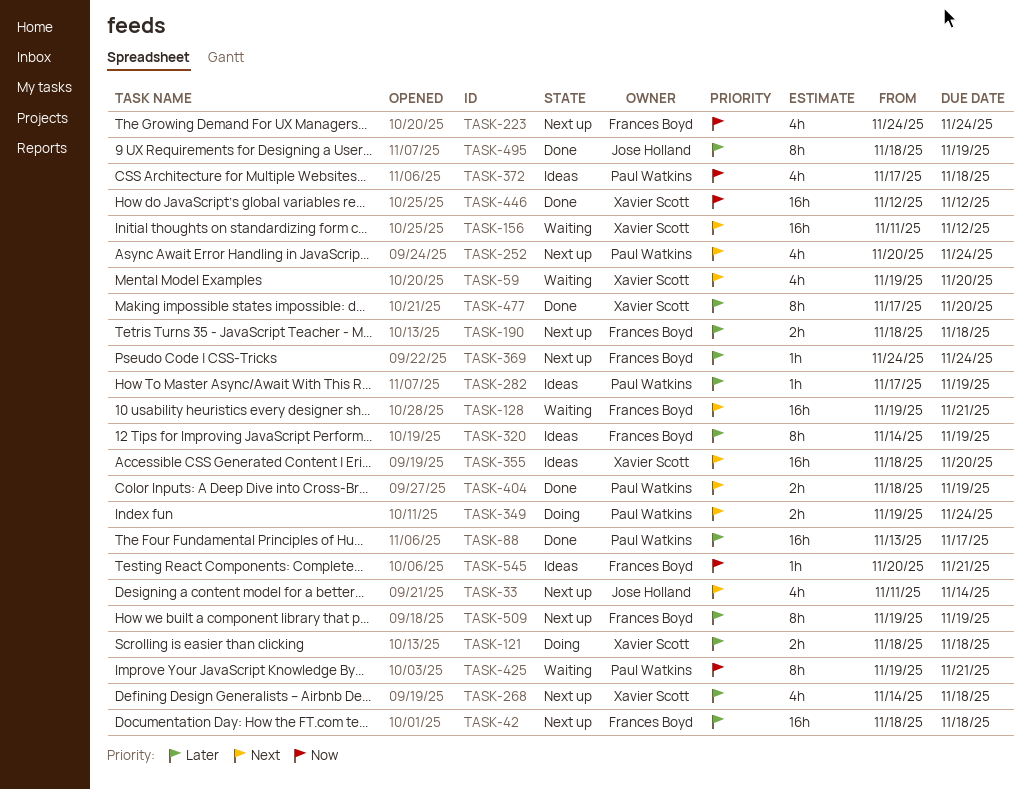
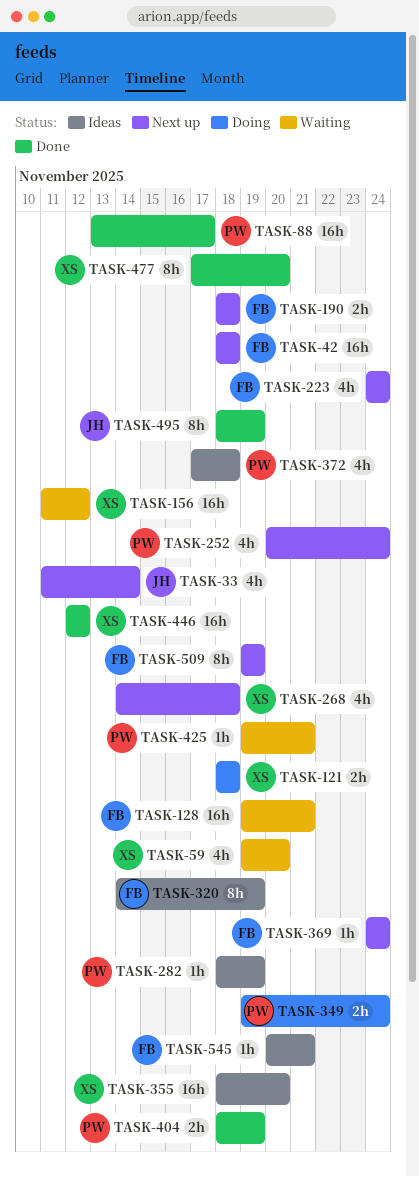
TASK-282, start: Nov 17 -> Nov 18
TASK-425, estimate: 8h -> 1h

